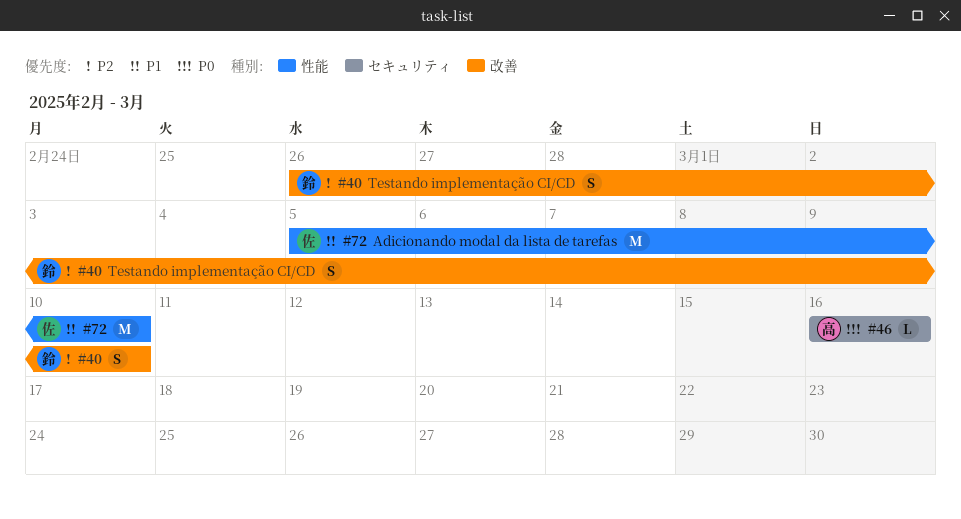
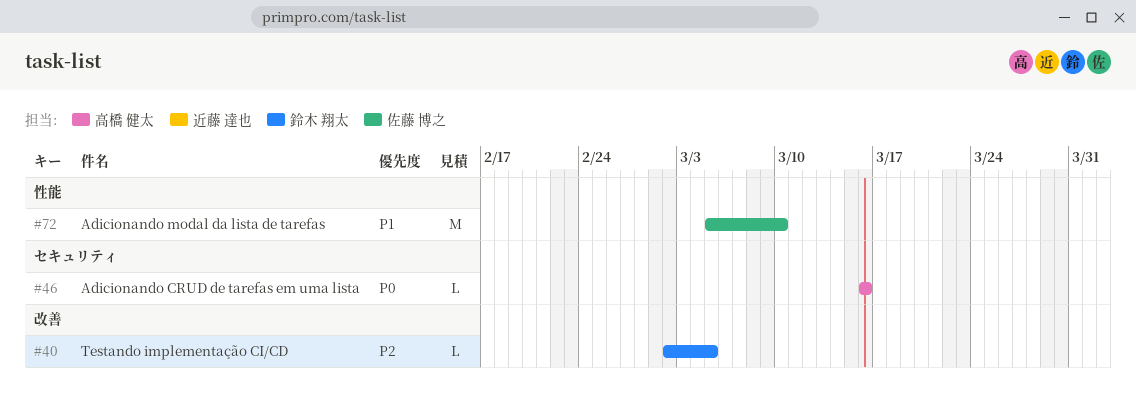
#40, estimate: S -> L
#40, start: Feb 26 -> Mar 2
#40, due: Mar 10 -> Mar 5

